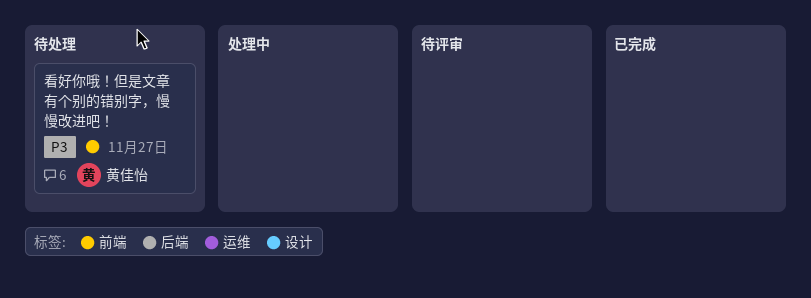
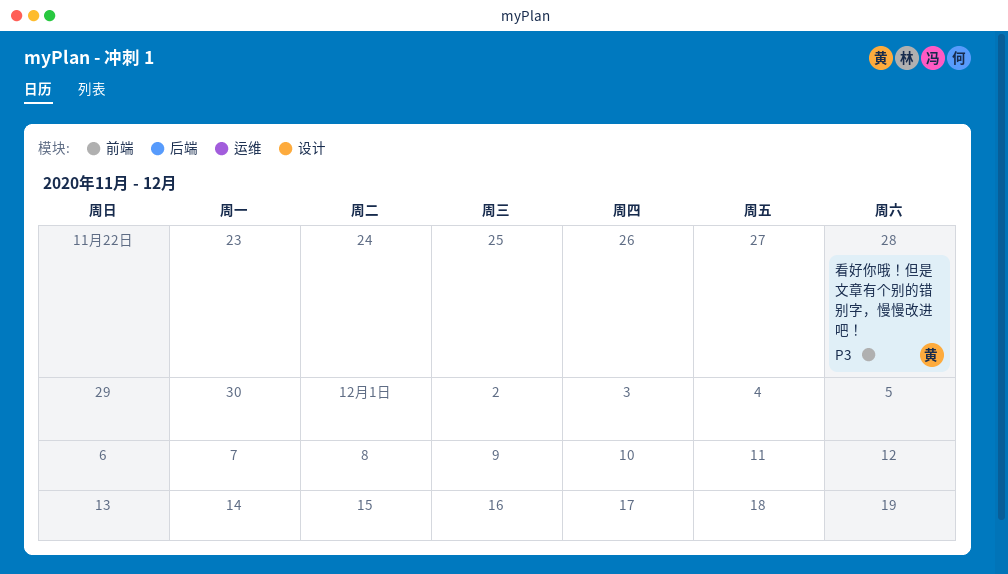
看好你哦！但是文章有个别的错别字，慢慢改进吧！, due: Nov 27 -> Nov 28

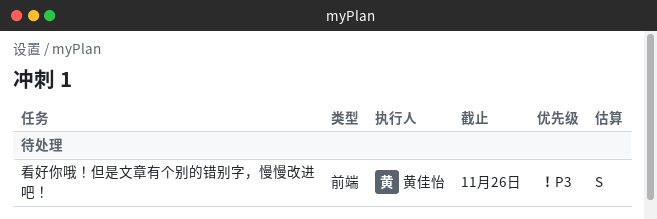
看好你哦！但是文章有个别的错别字，慢慢改进吧！, due: Nov 28 -> Nov 26

